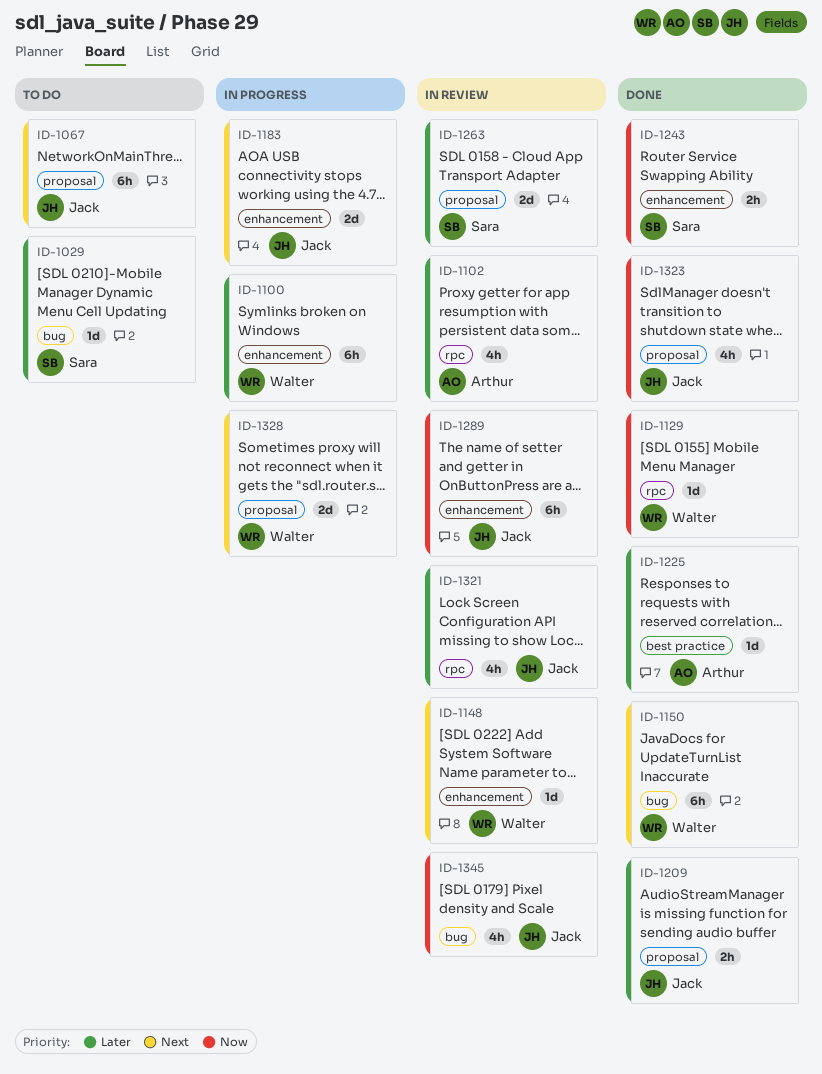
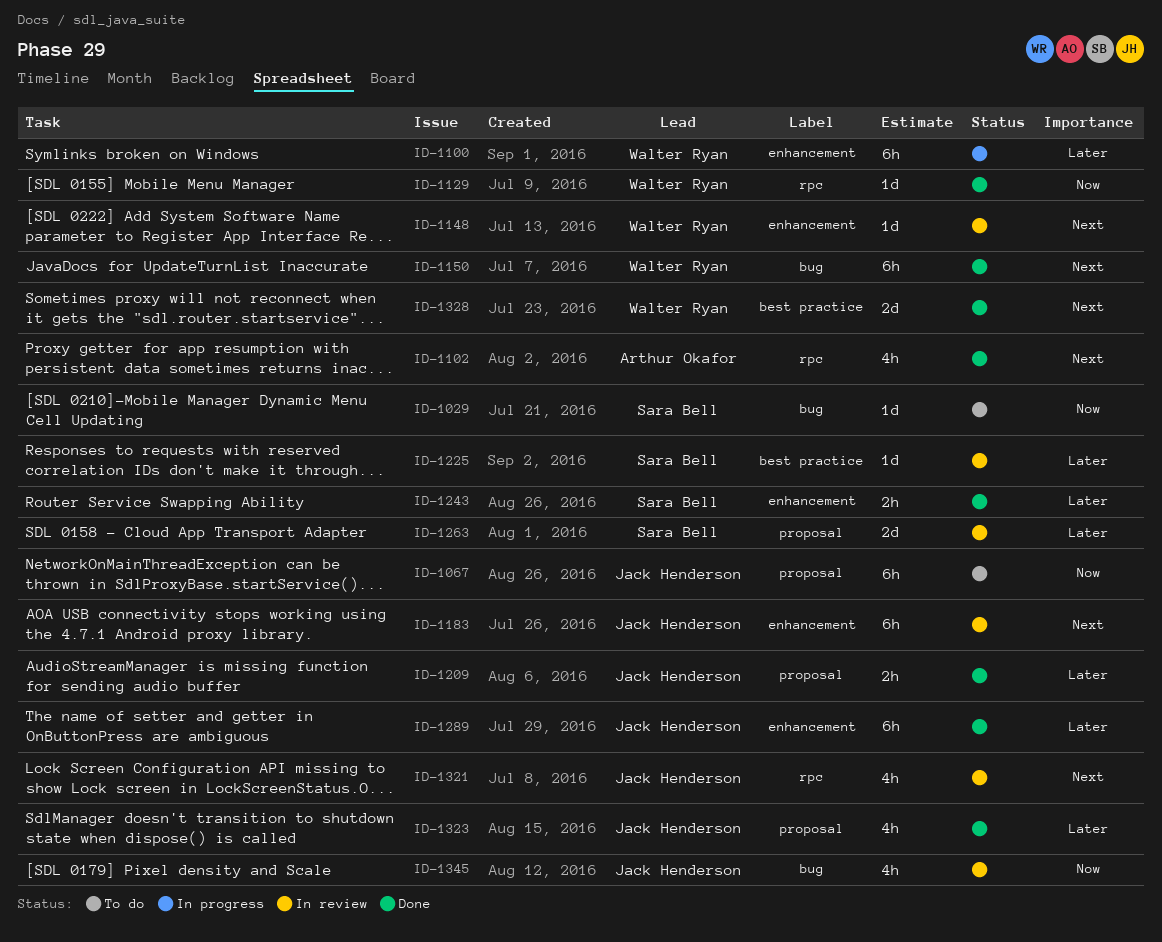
ID-1029, priority: Later -> Now
ID-1067, priority: Next -> Now
ID-1102, status: In review -> Done
ID-1102, priority: Later -> Next
ID-1183, status: In progress -> In review
ID-1183, estimate: 2d -> 6h
ID-1225, status: Done -> In review
ID-1225, owner: Arthur Okafor -> Sara Bell
ID-1243, priority: Now -> Later
ID-1289, status: In review -> Done
ID-1289, priority: Now -> Later
ID-1321, priority: Later -> Next
ID-1323, priority: Now -> Later
ID-1328, status: In progress -> Done
ID-1328, label: proposal -> best practice

